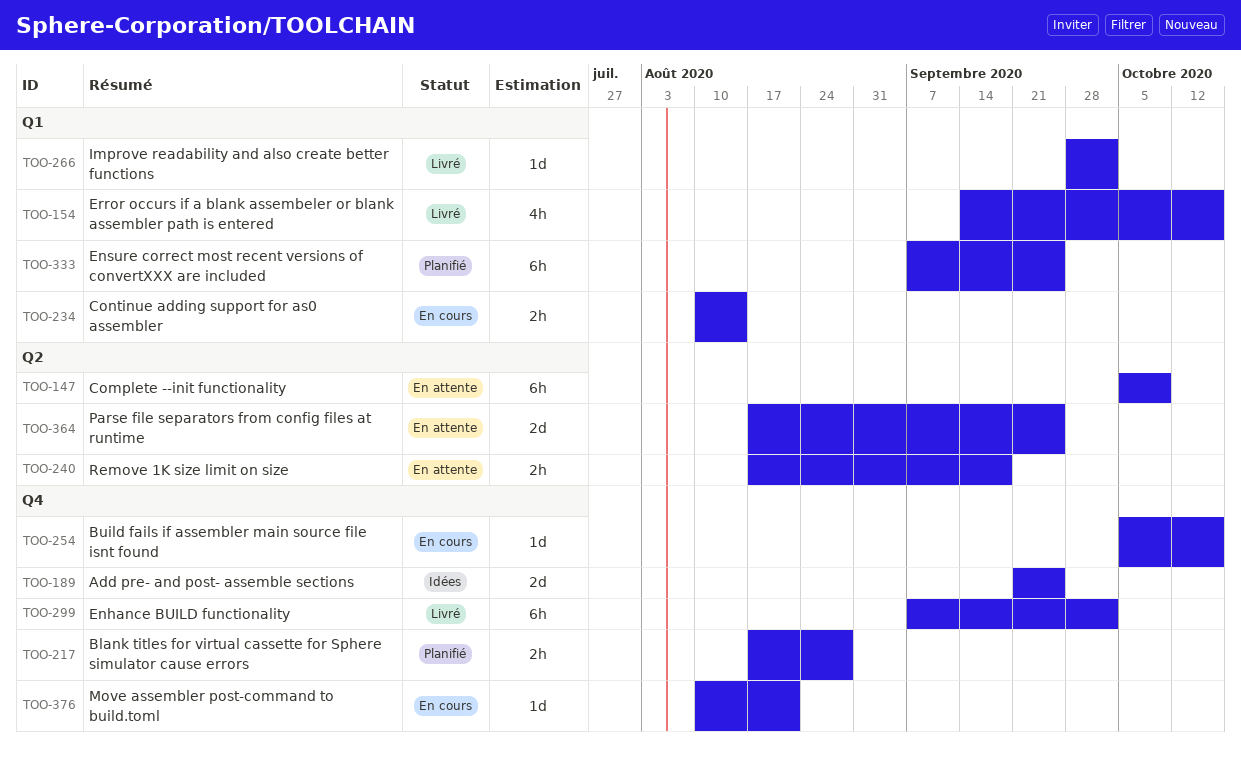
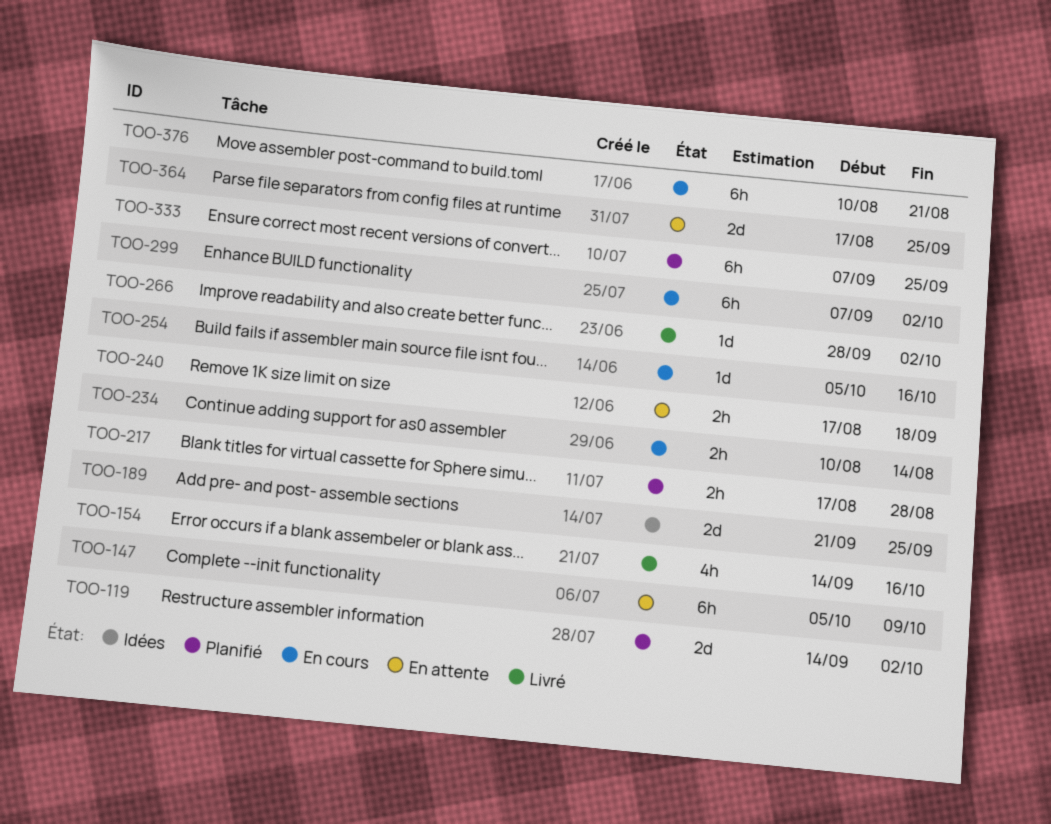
TOO-119: none -> present
TOO-299, status: Livré -> En cours
TOO-376, estimate: 1d -> 6h

